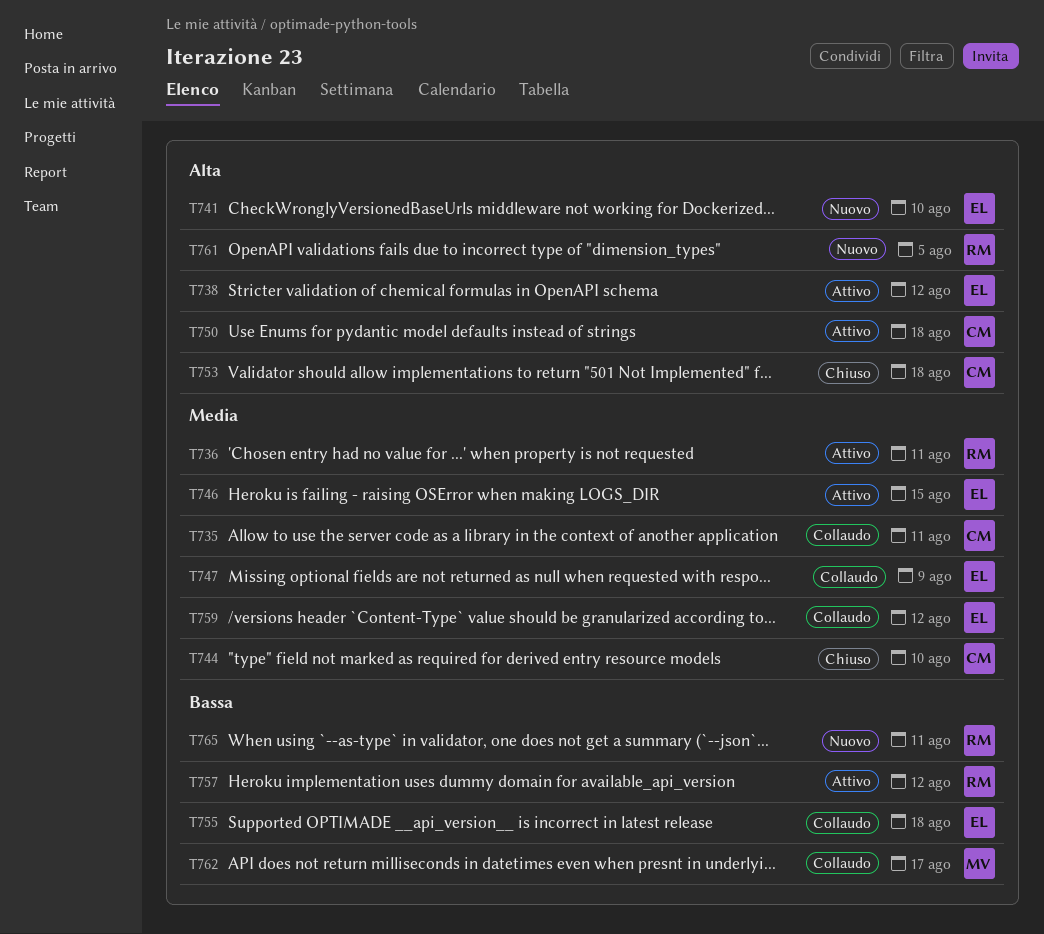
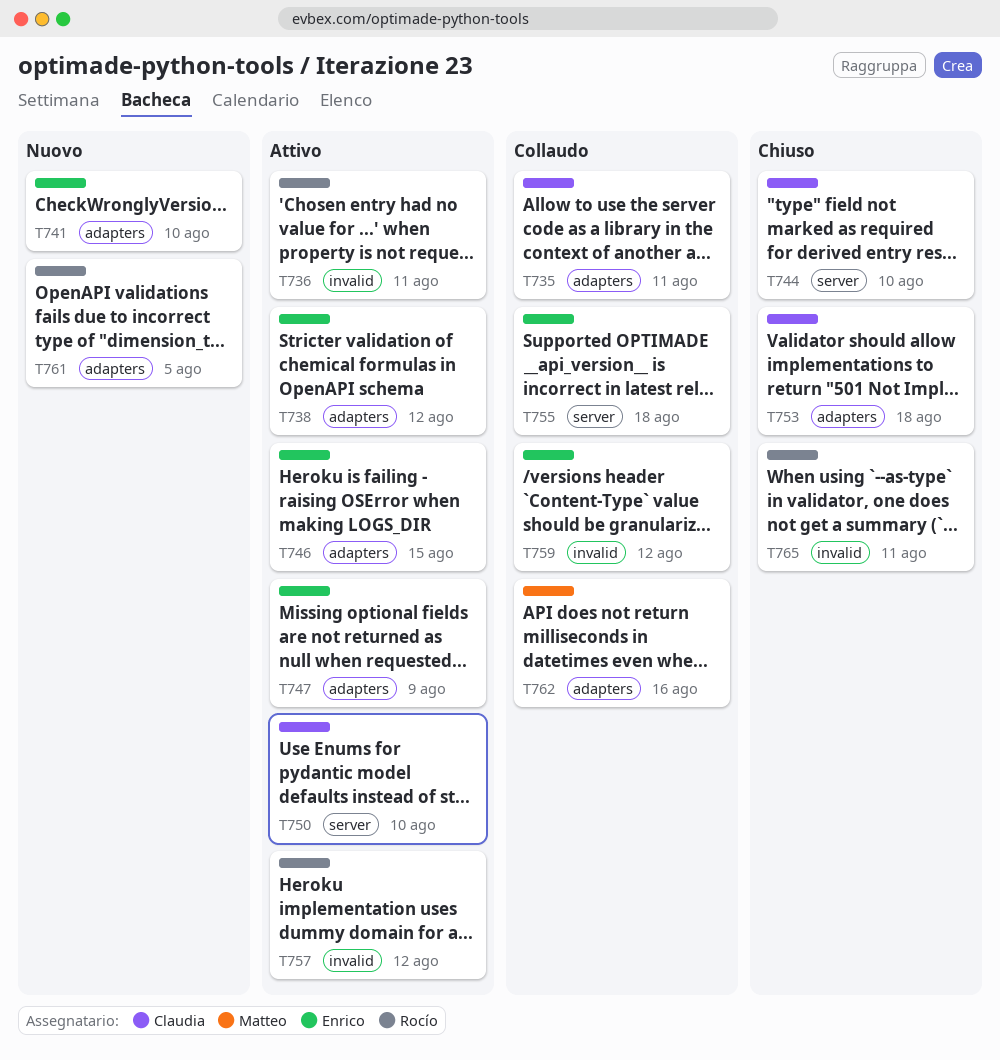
T747, status: Collaudo -> Attivo
T750, due: Aug 18 -> Aug 10
T762, due: Aug 17 -> Aug 16
T765, status: Nuovo -> Chiuso

